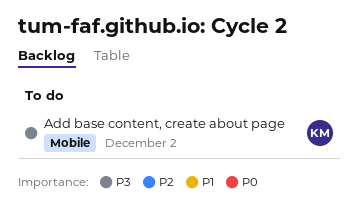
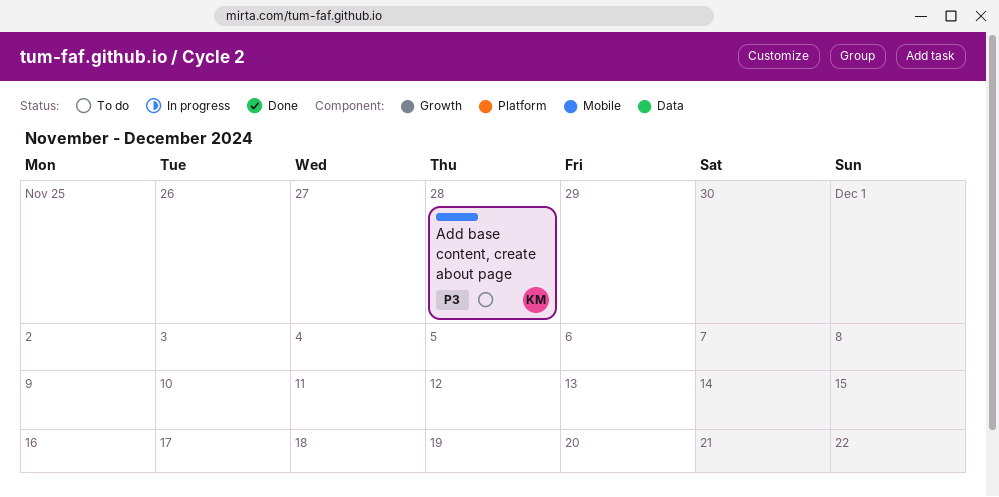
Add base content, create about page, due: Dec 2 -> Nov 28

